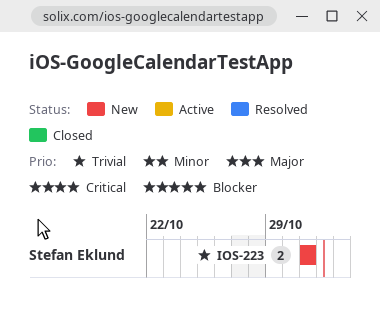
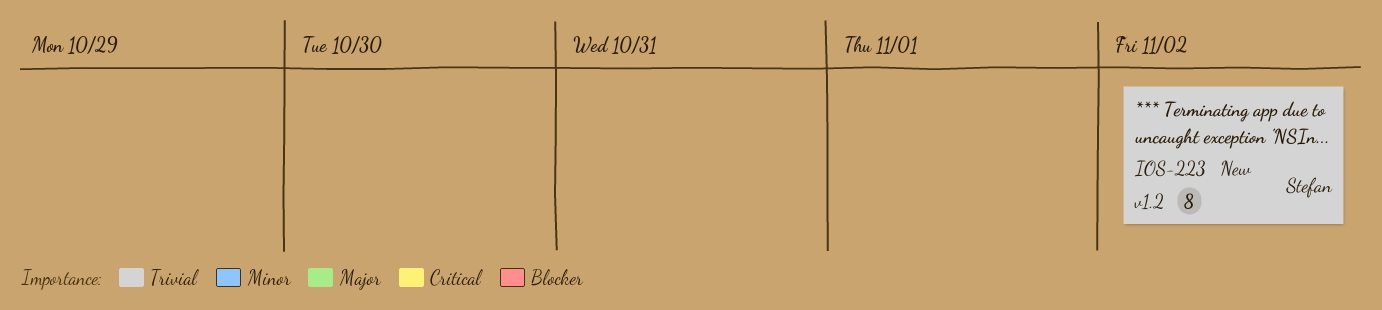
IOS-223, estimate: 2 -> 8
IOS-223, due: Oct 31 -> Nov 2

